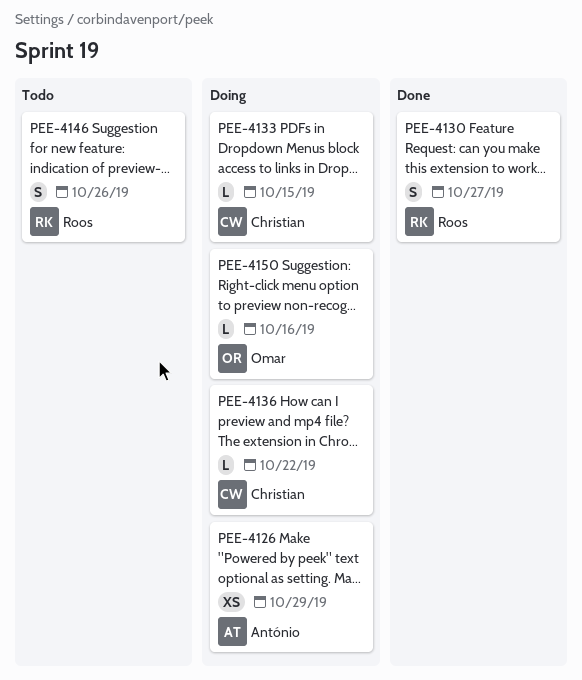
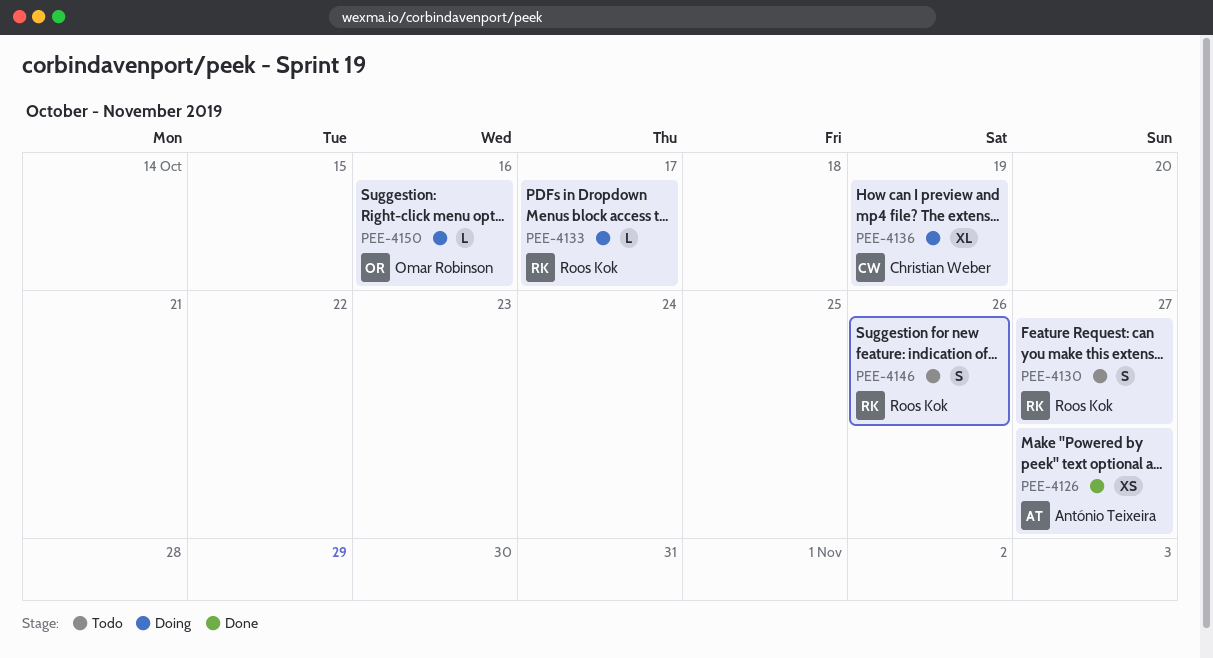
PEE-4126, status: Doing -> Done
PEE-4126, due: Oct 29 -> Oct 27
PEE-4130, status: Done -> Todo
PEE-4133, owner: Christian Weber -> Roos Kok
PEE-4133, due: Oct 15 -> Oct 17
PEE-4136, estimate: L -> XL
PEE-4136, due: Oct 22 -> Oct 19

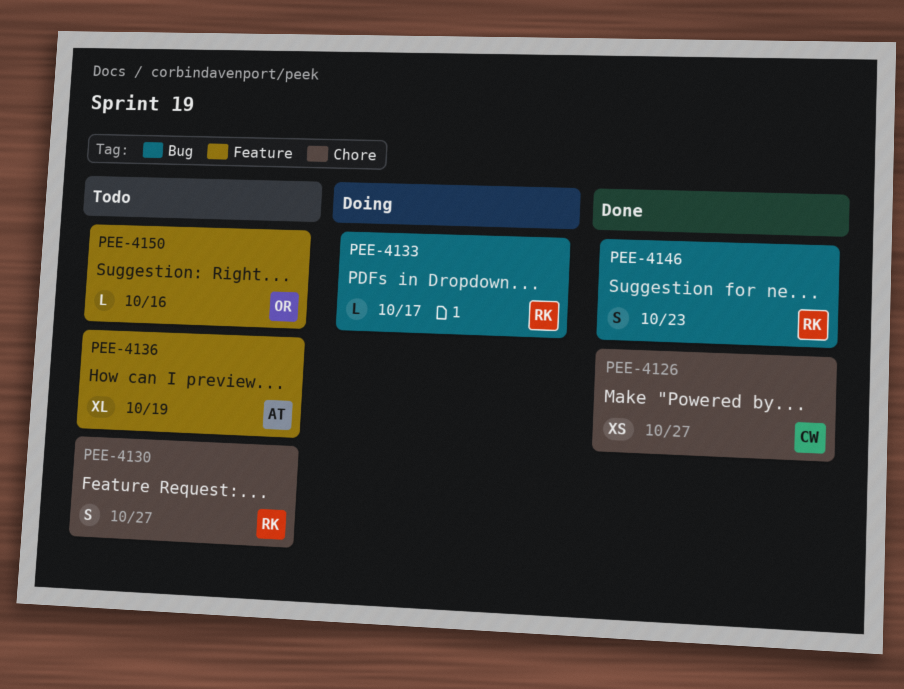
PEE-4126, owner: António Teixeira -> Christian Weber
PEE-4136, status: Doing -> Todo
PEE-4136, owner: Christian Weber -> António Teixeira
PEE-4146, status: Todo -> Done
PEE-4146, due: Oct 26 -> Oct 23
PEE-4150, status: Doing -> Todo

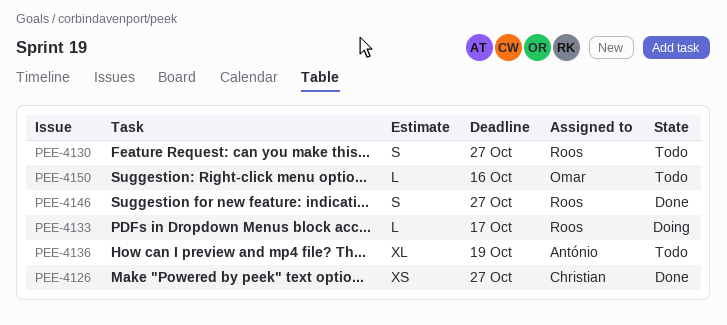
PEE-4146, due: Oct 23 -> Oct 27

